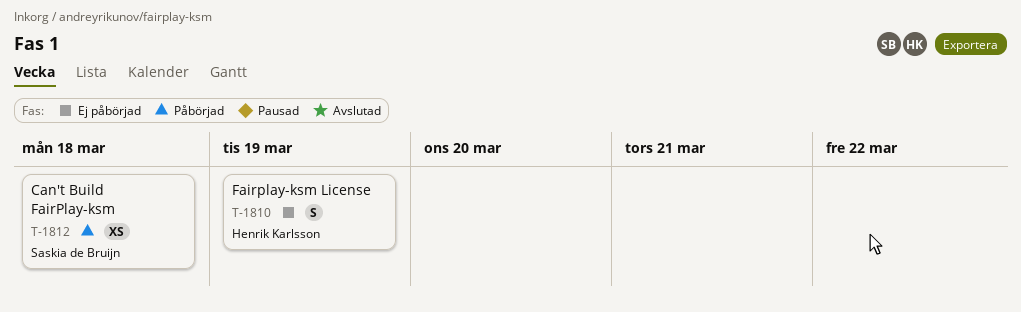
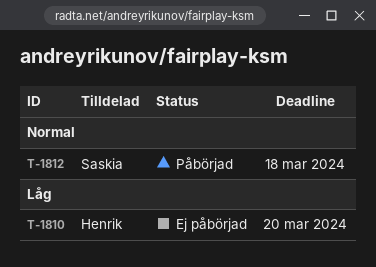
T-1810, due: Mar 19 -> Mar 20

